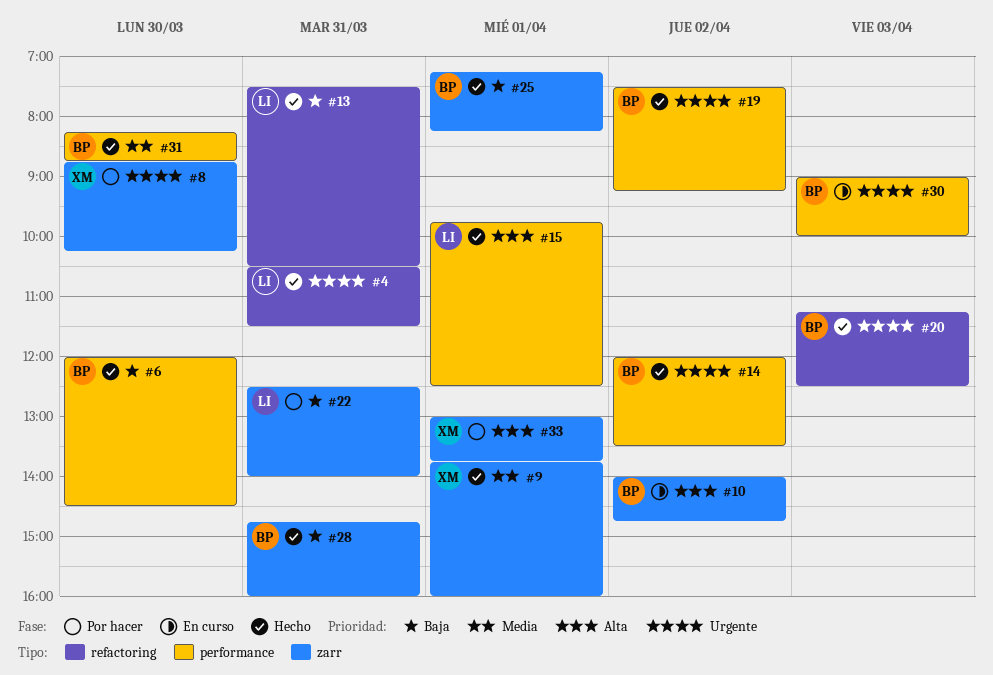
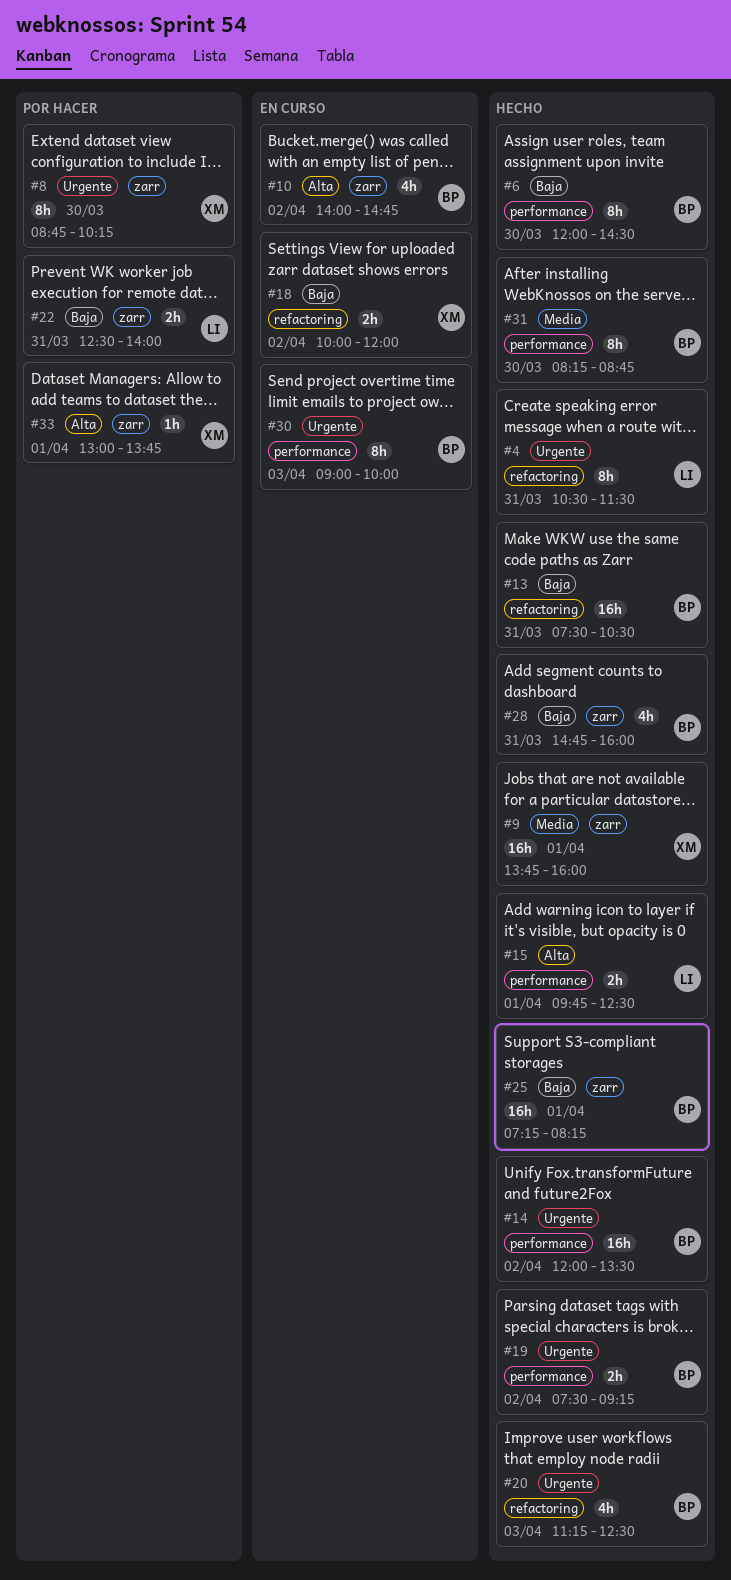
#13, owner: LI -> BP
#18: none -> present

